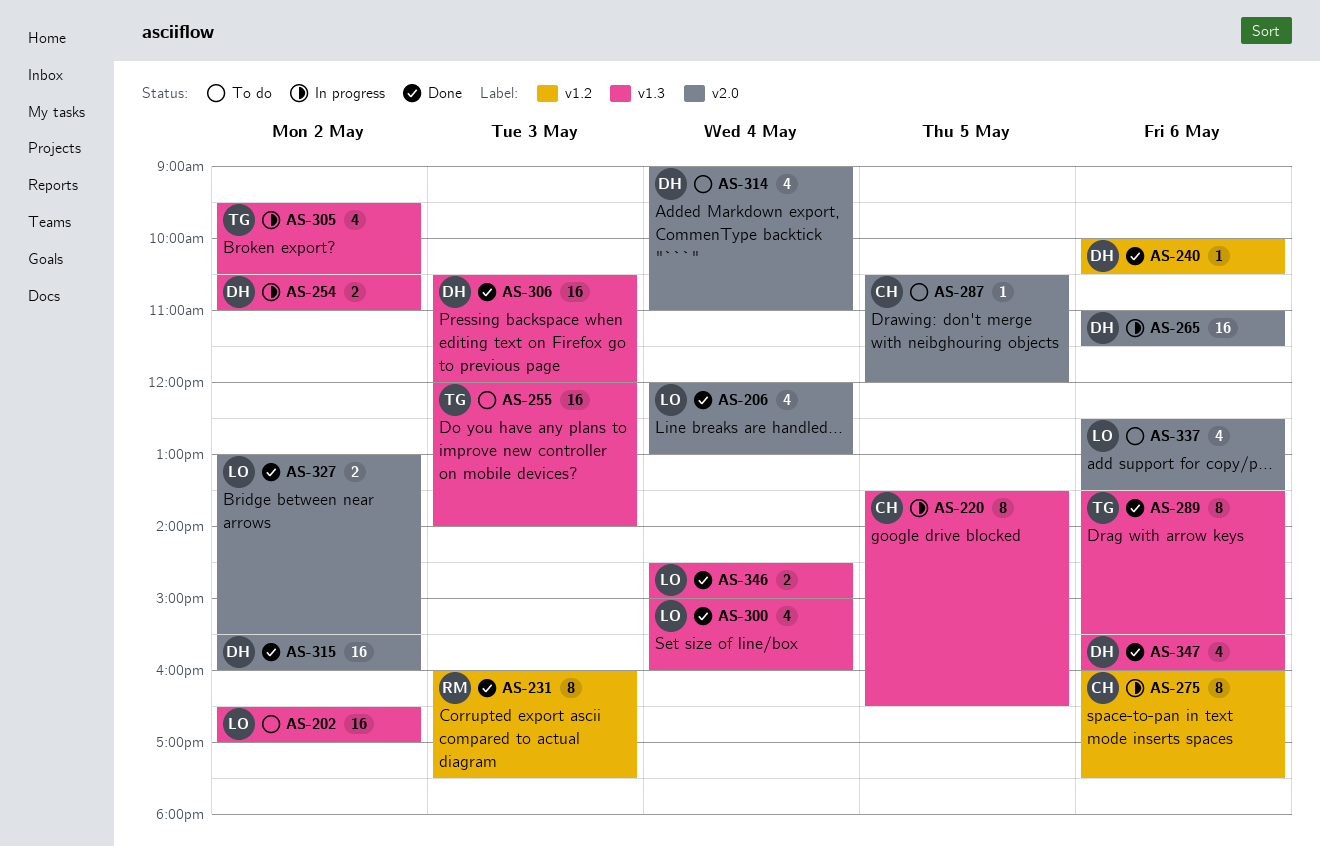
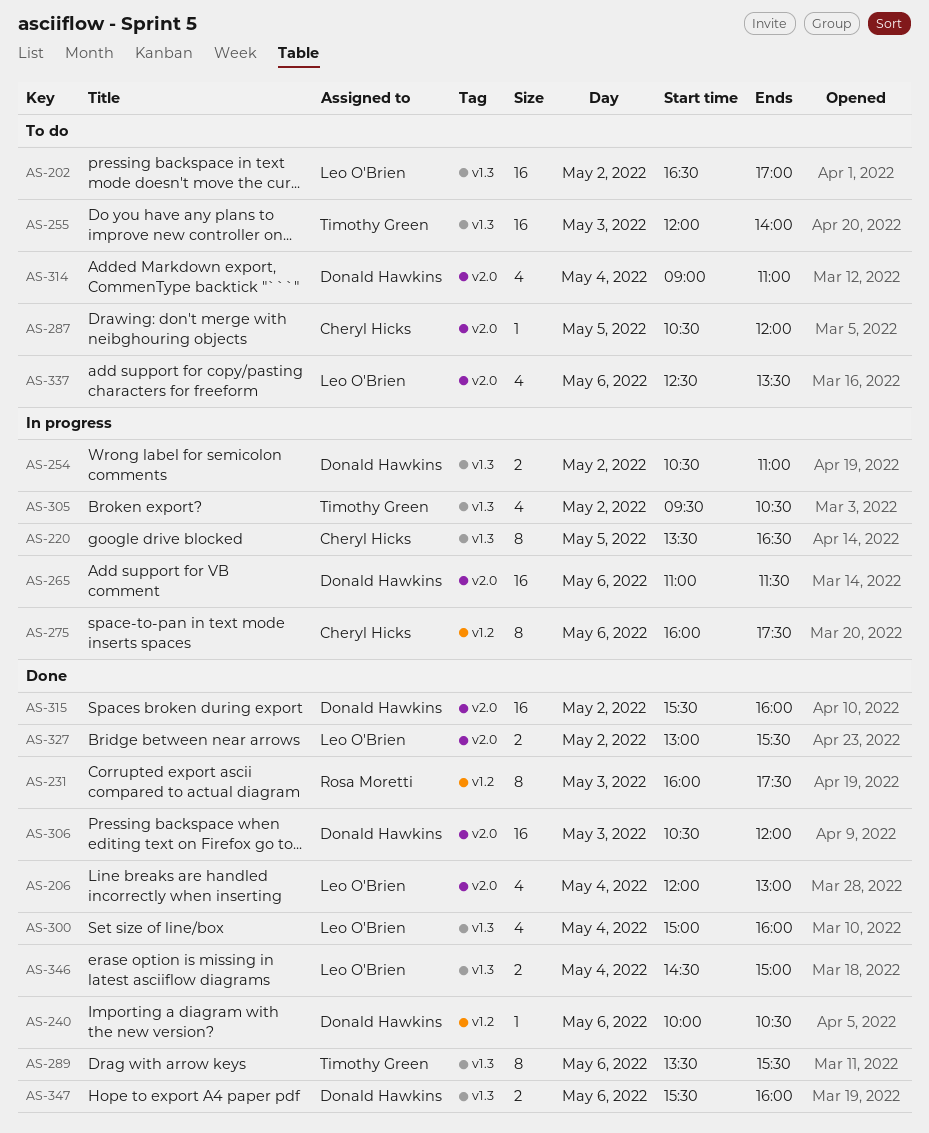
AS-306, label: v1.3 -> v2.0
AS-347, estimate: 4 -> 2

